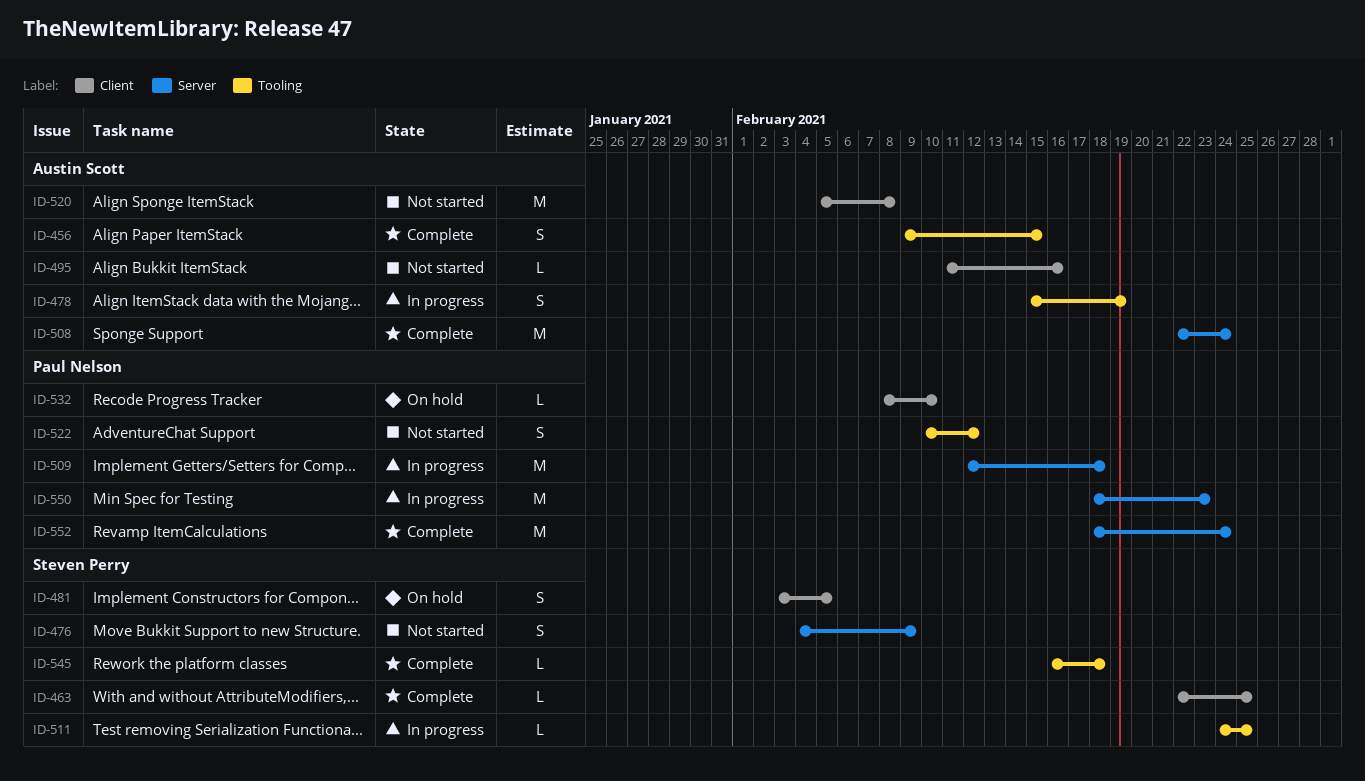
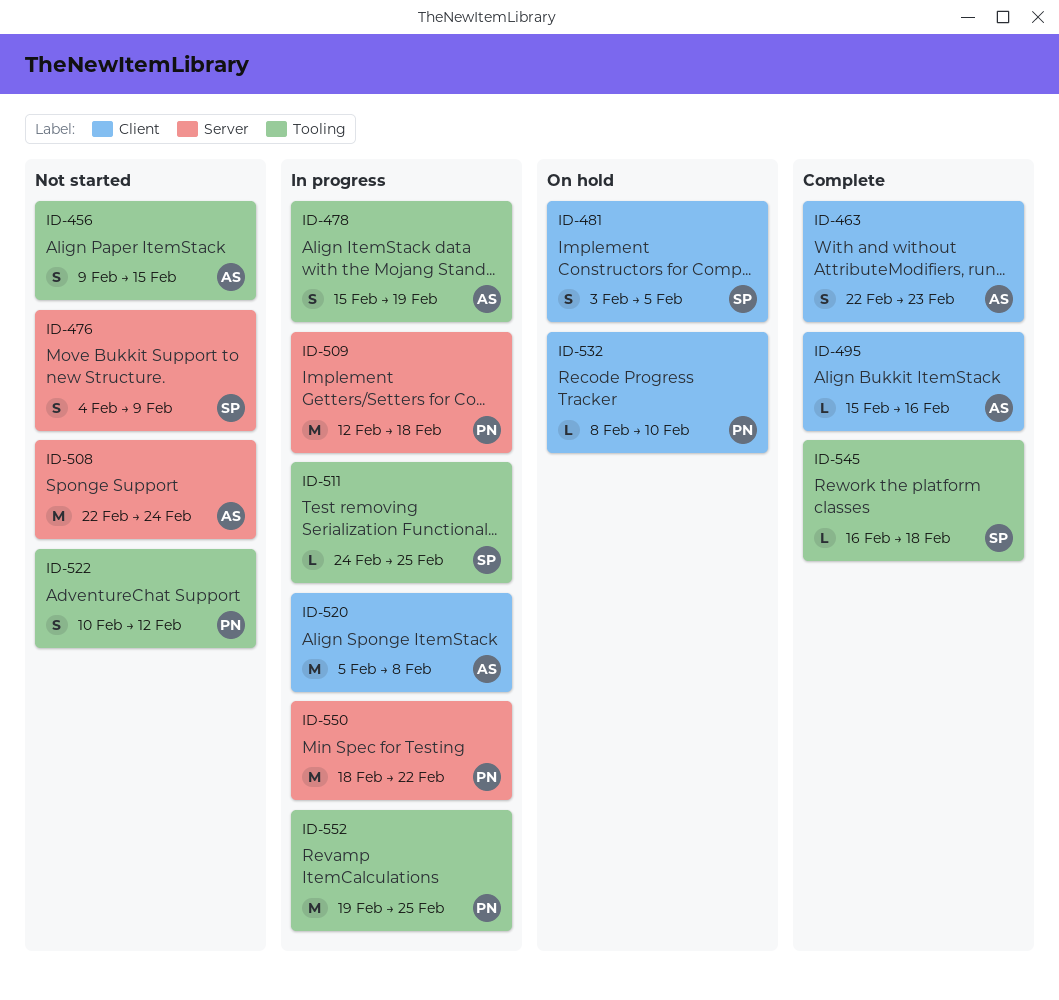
ID-456, status: Complete -> Not started
ID-463, owner: Steven Perry -> Austin Scott
ID-463, estimate: L -> S
ID-463, due: Feb 25 -> Feb 23
ID-495, status: Not started -> Complete
ID-495, start: Feb 11 -> Feb 15
ID-508, status: Complete -> Not started
ID-520, status: Not started -> In progress
ID-550, due: Feb 23 -> Feb 22
ID-552, status: Complete -> In progress
ID-552, label: Server -> Tooling
ID-552, start: Feb 18 -> Feb 19
ID-552, due: Feb 24 -> Feb 25

